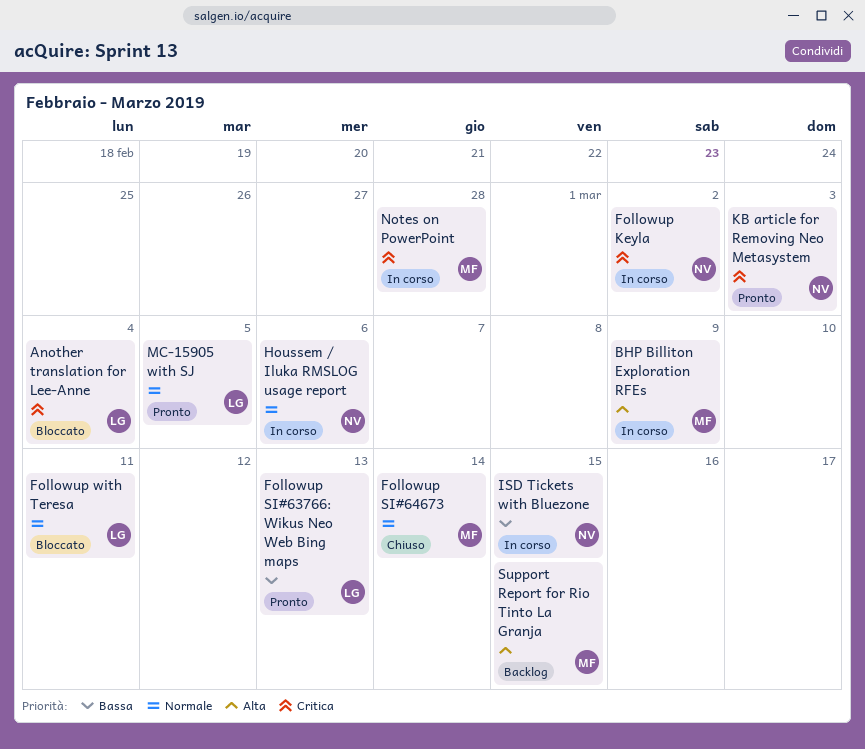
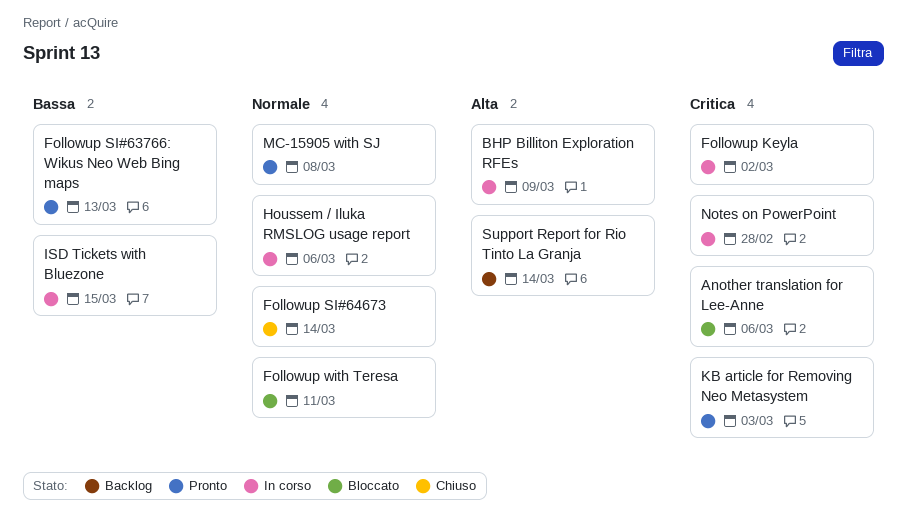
Another translation for Lee-Anne, due: Mar 4 -> Mar 6
MC-15905 with SJ, due: Mar 5 -> Mar 8
Support Report for Rio Tinto La Granja, due: Mar 15 -> Mar 14

